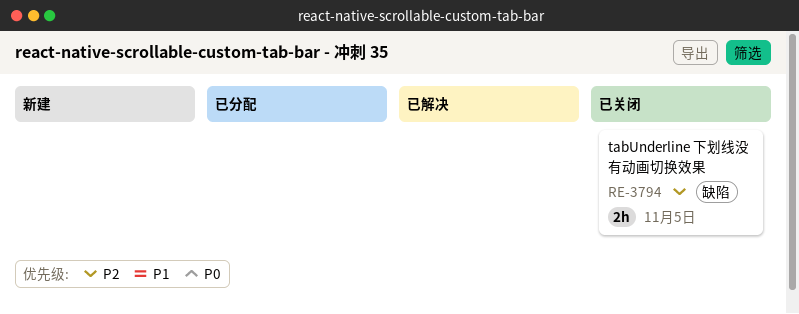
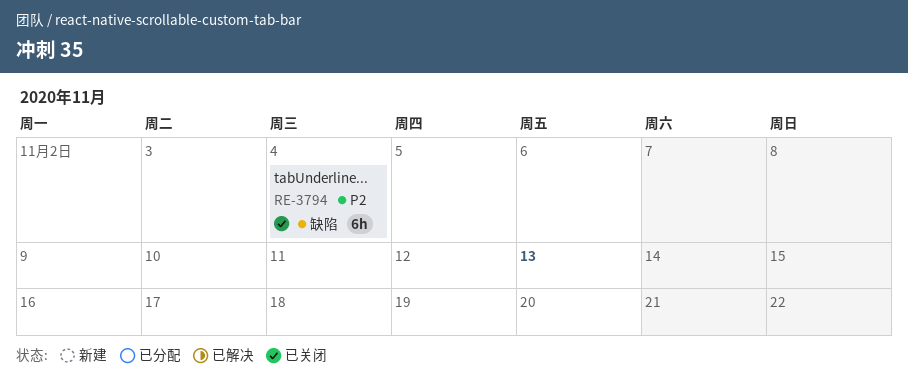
RE-3794, estimate: 2h -> 6h
RE-3794, due: Nov 5 -> Nov 4

